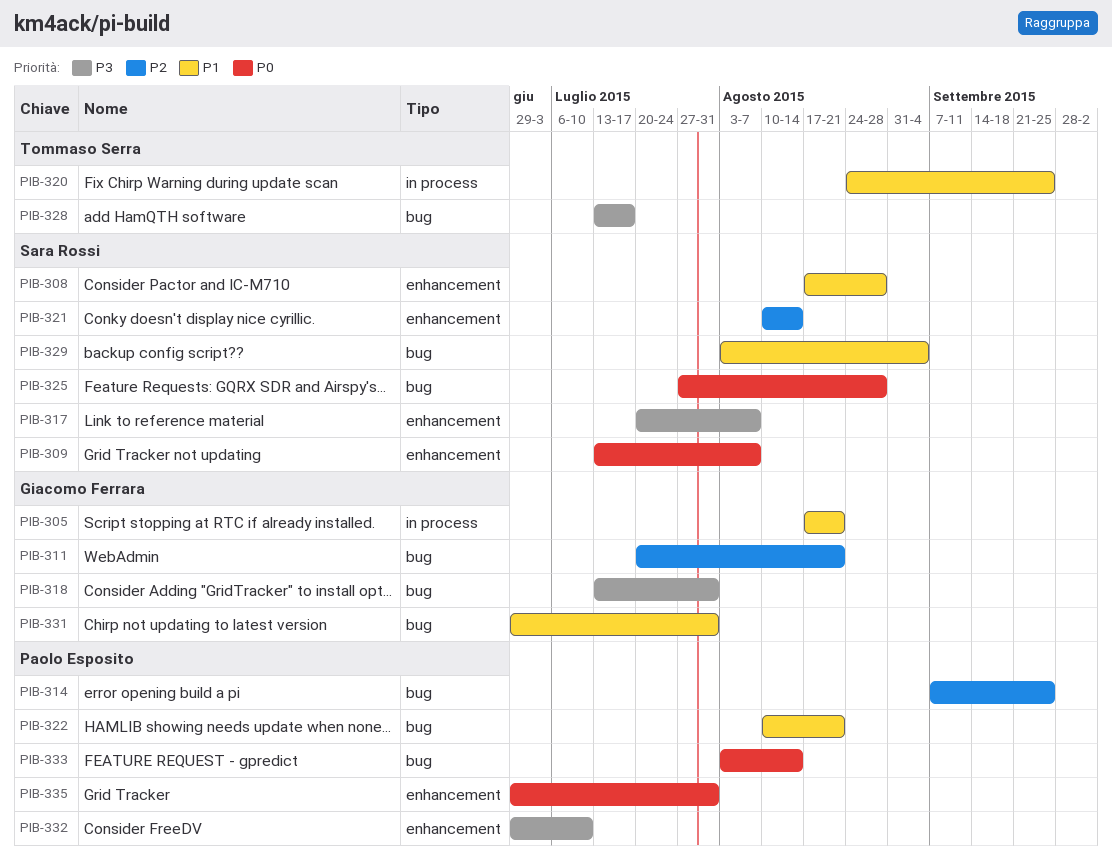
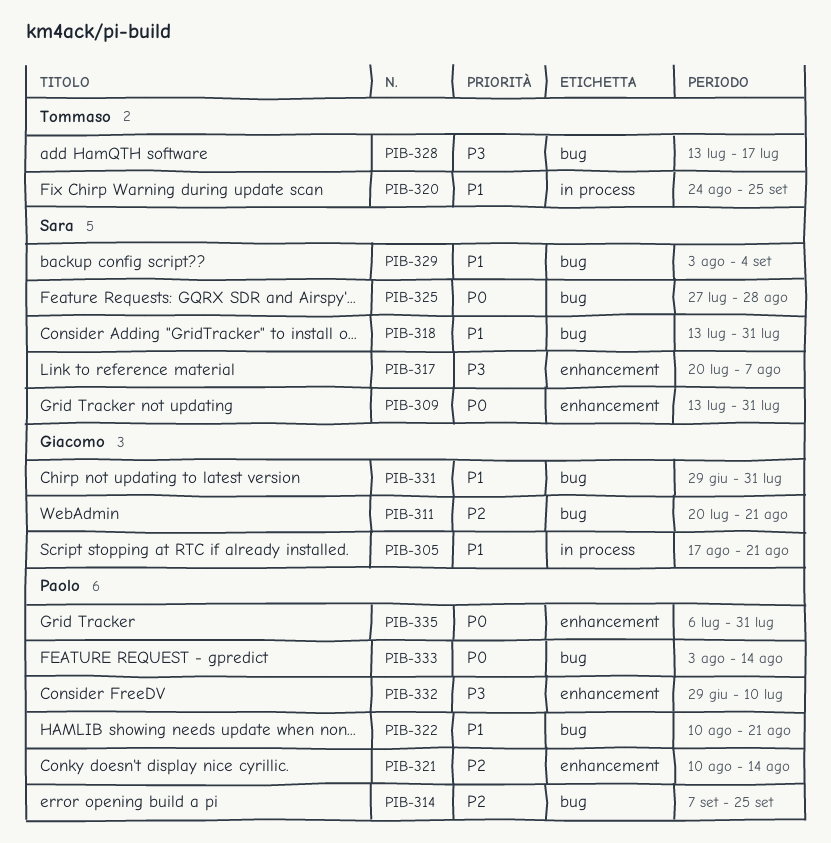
PIB-308: present -> none
PIB-309, due: Aug 7 -> Jul 31
PIB-318, owner: Giacomo Ferrara -> Sara Rossi
PIB-318, priority: P3 -> P1
PIB-321, owner: Sara Rossi -> Paolo Esposito
PIB-335, start: Jun 29 -> Jul 6

